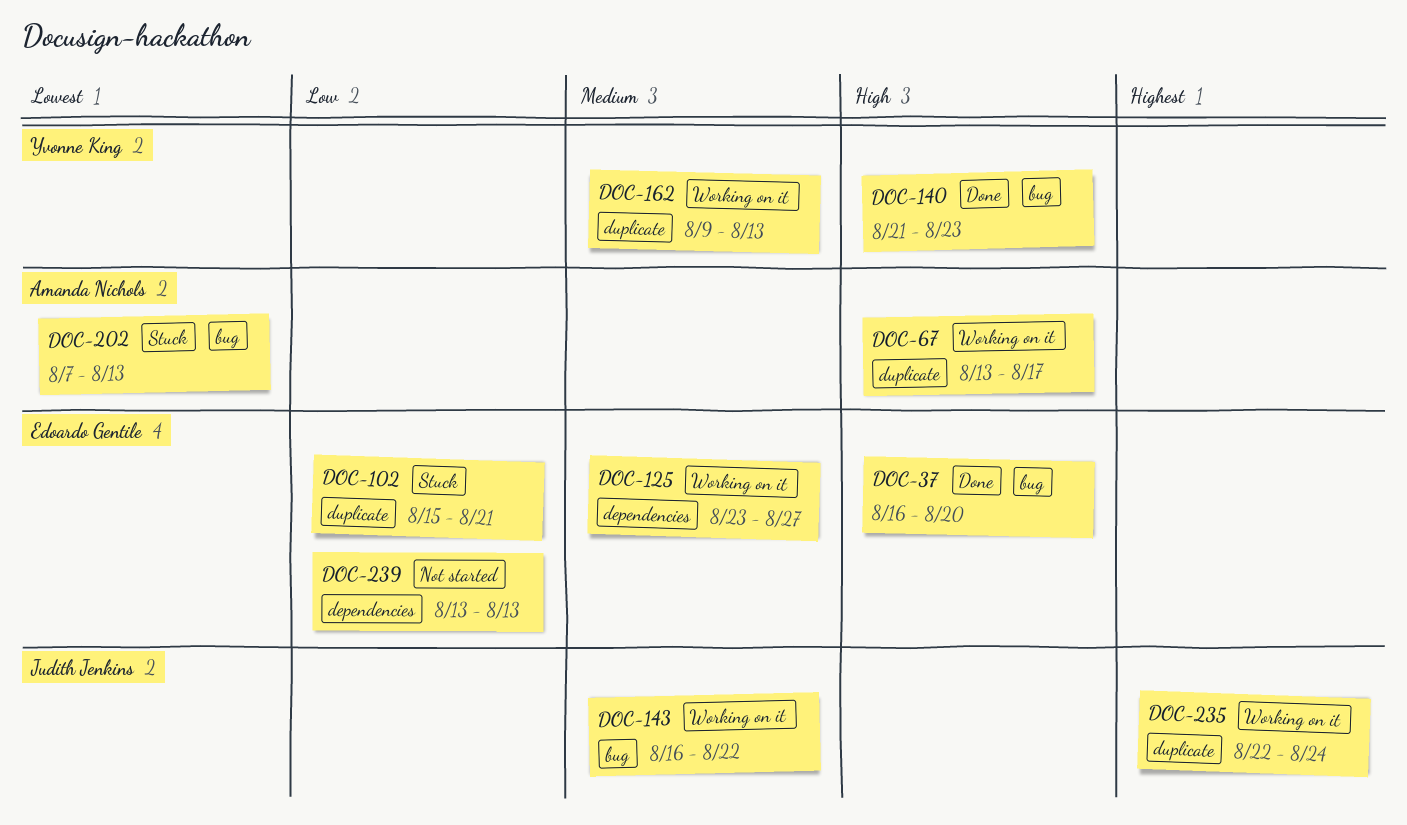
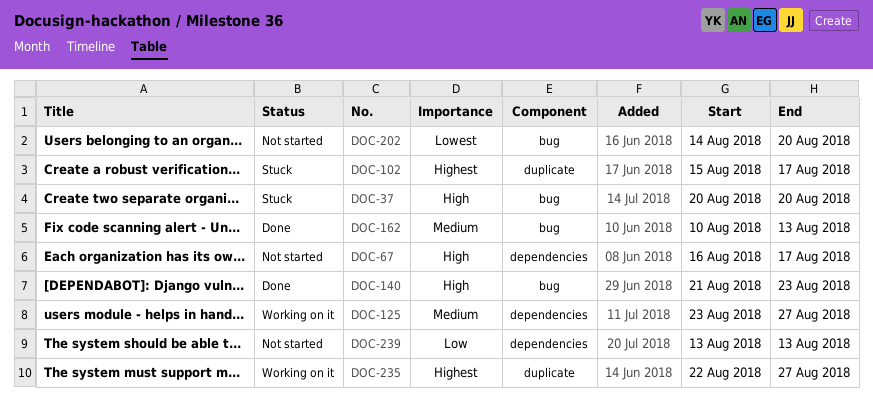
DOC-37, status: Done -> Stuck
DOC-37, start: Aug 16 -> Aug 20
DOC-67, status: Working on it -> Not started
DOC-67, label: duplicate -> dependencies
DOC-67, start: Aug 13 -> Aug 16
DOC-102, priority: Low -> Highest
DOC-102, due: Aug 21 -> Aug 17
DOC-143: present -> none
DOC-162, status: Working on it -> Done
DOC-162, label: duplicate -> bug
DOC-162, start: Aug 9 -> Aug 10
DOC-202, status: Stuck -> Not started
DOC-202, start: Aug 7 -> Aug 14
DOC-202, due: Aug 13 -> Aug 20
DOC-235, due: Aug 24 -> Aug 27

